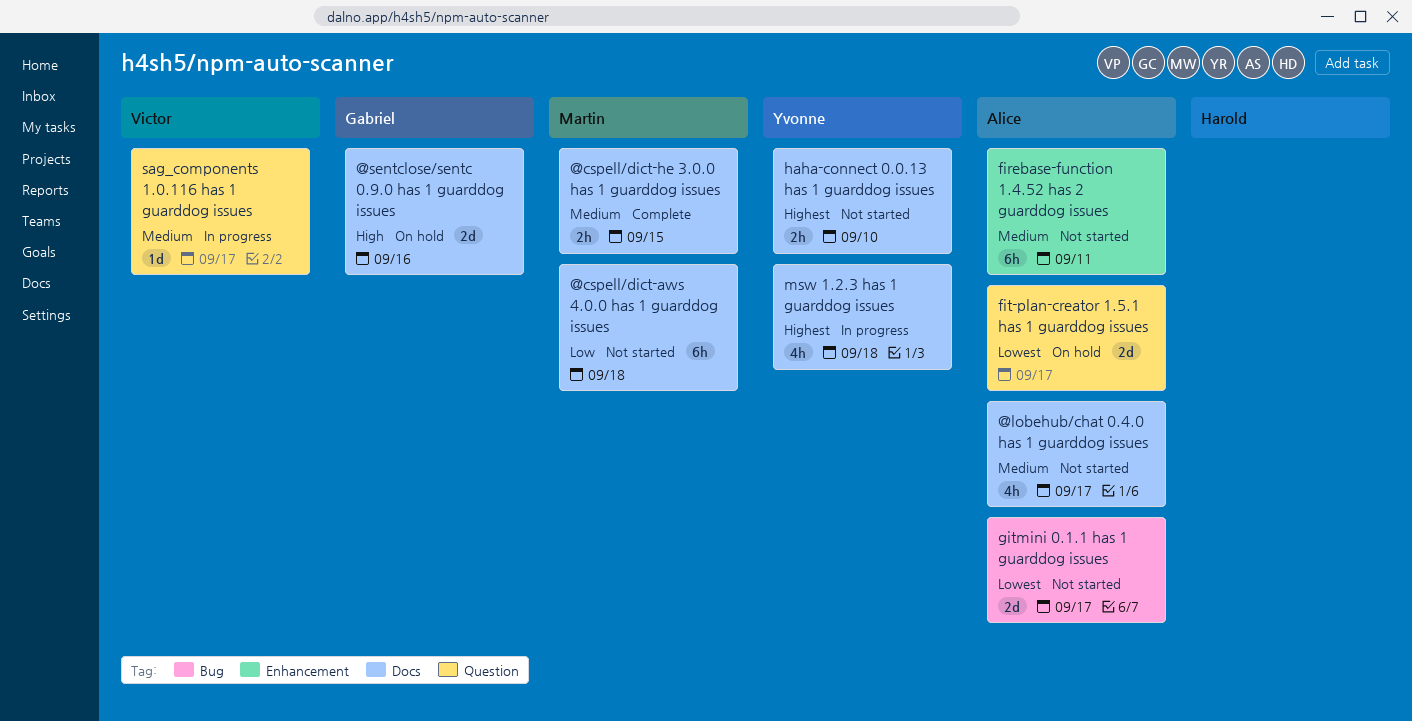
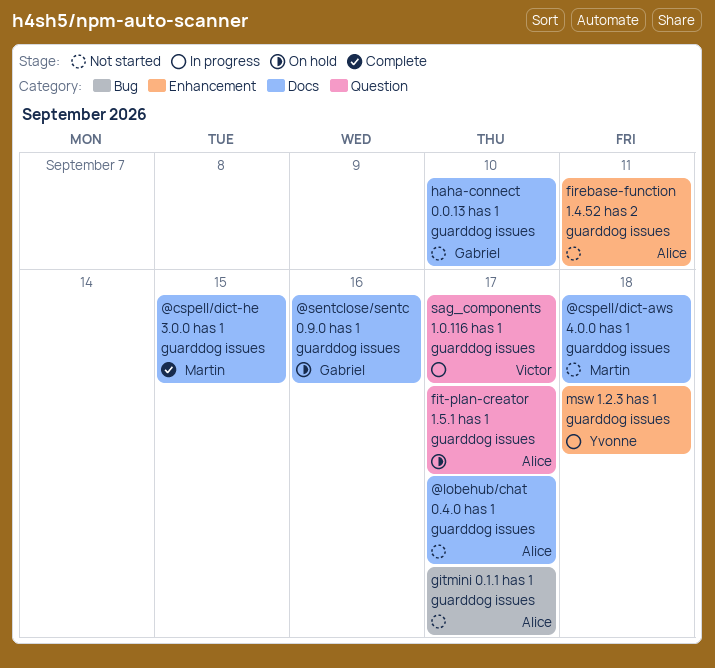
haha-connect 0.0.13 has 1 guarddog issues, owner: Yvonne -> Gabriel
msw 1.2.3 has 1 guarddog issues, label: Docs -> Enhancement

